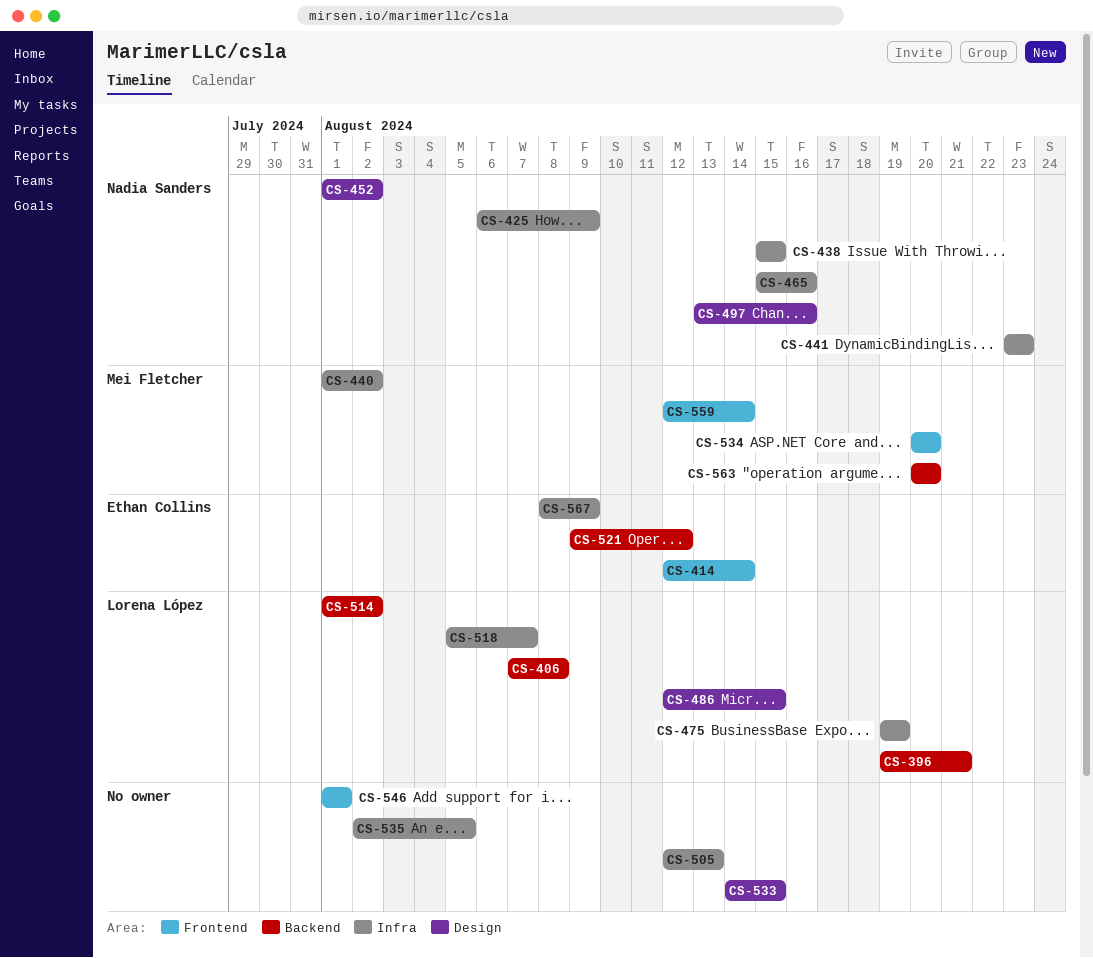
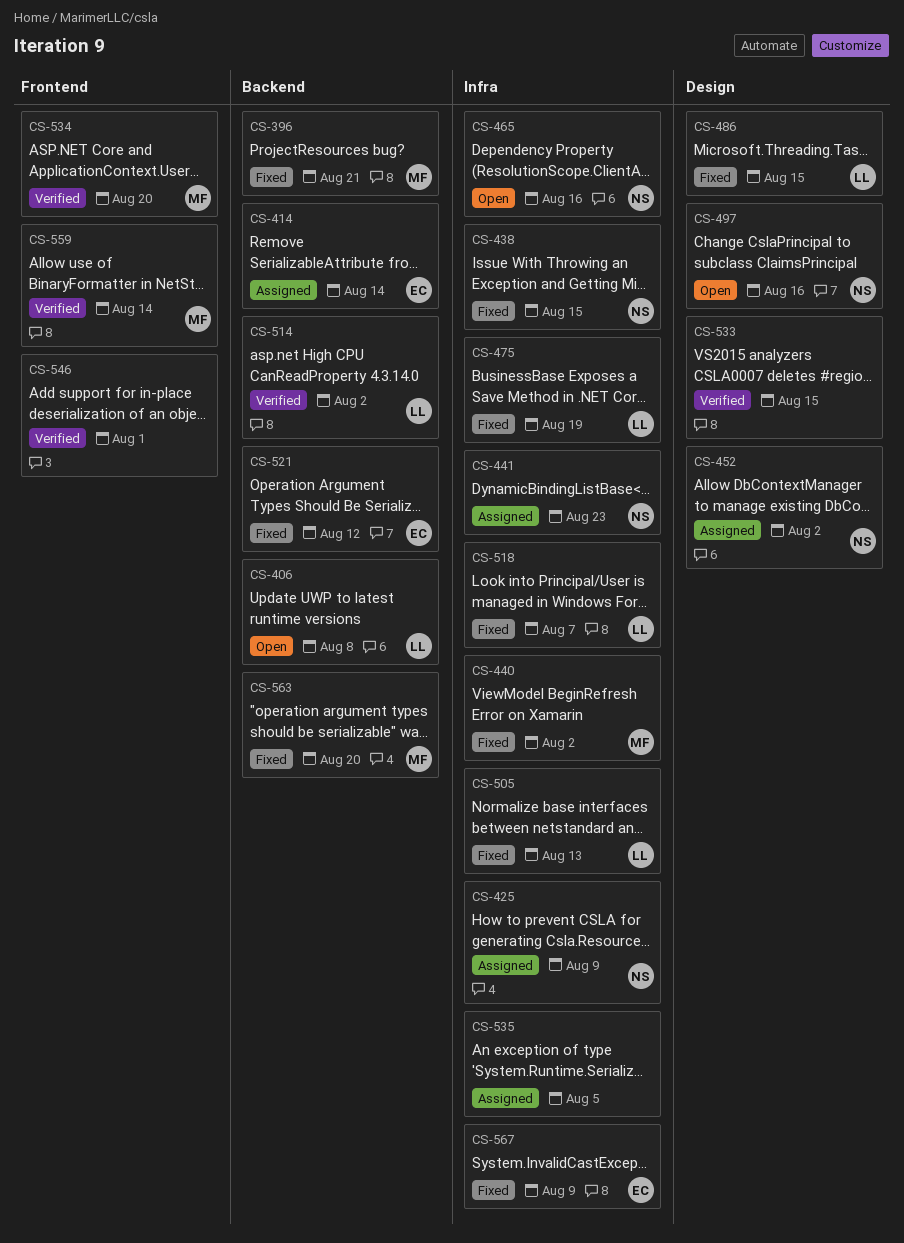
CS-396, owner: Lorena López -> Mei Fletcher
CS-414, label: Frontend -> Backend
CS-505, owner: none -> Lorena López

